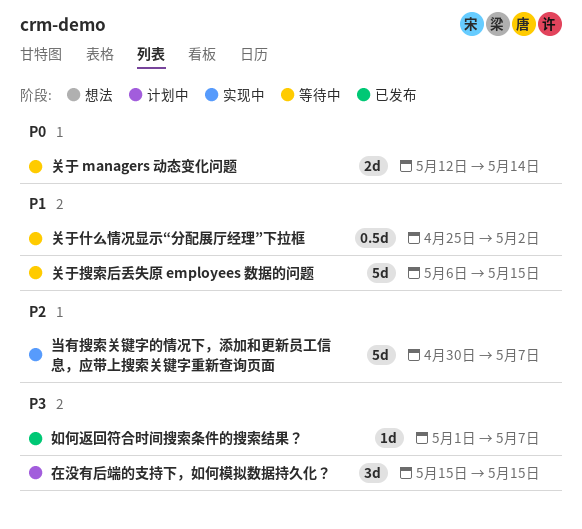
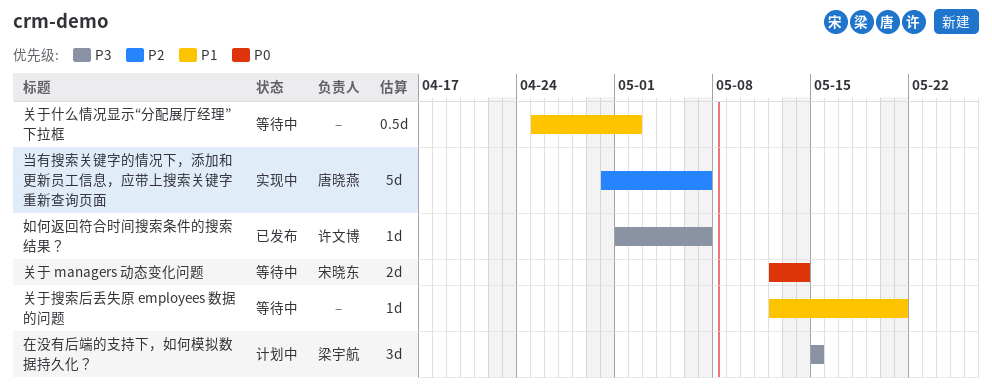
关于搜索后丢失原 employees 数据的问题, estimate: 5d -> 1d
关于搜索后丢失原 employees 数据的问题, start: May 6 -> May 12
关于搜索后丢失原 employees 数据的问题, due: May 15 -> May 21

